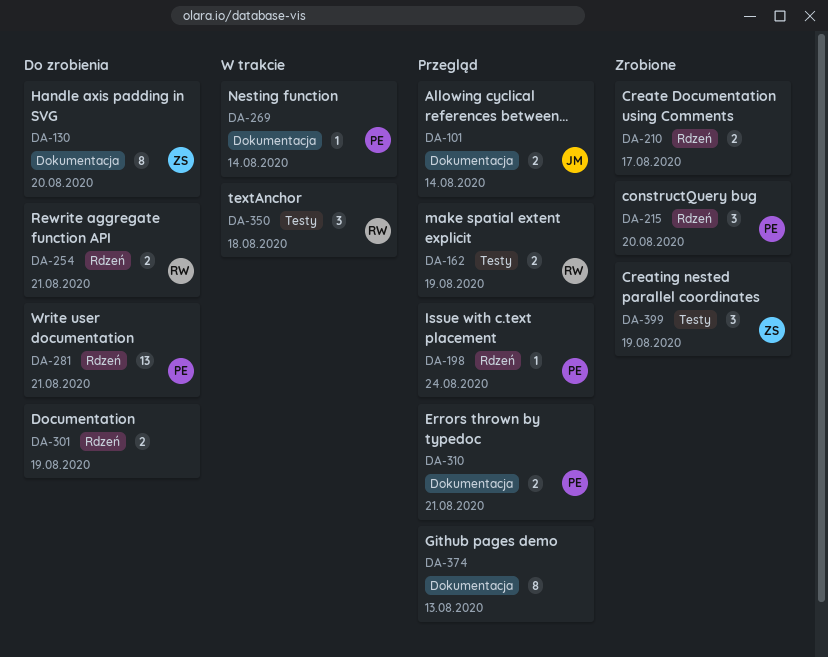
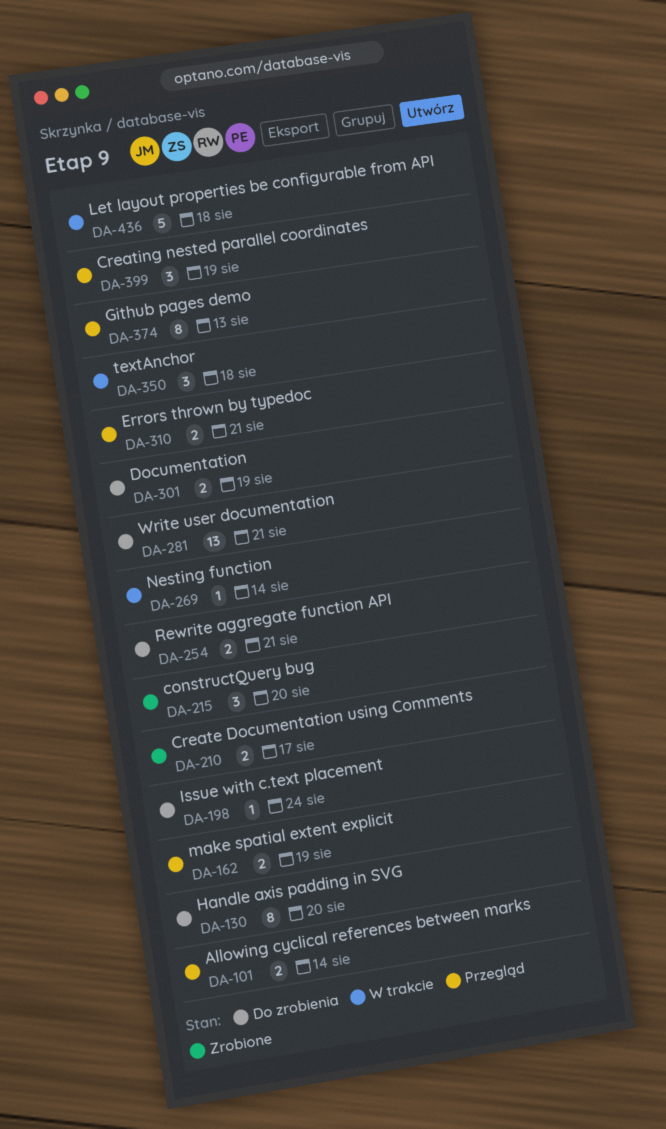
DA-198, status: Przegląd -> Do zrobienia
DA-399, status: Zrobione -> Przegląd
DA-436: none -> present

